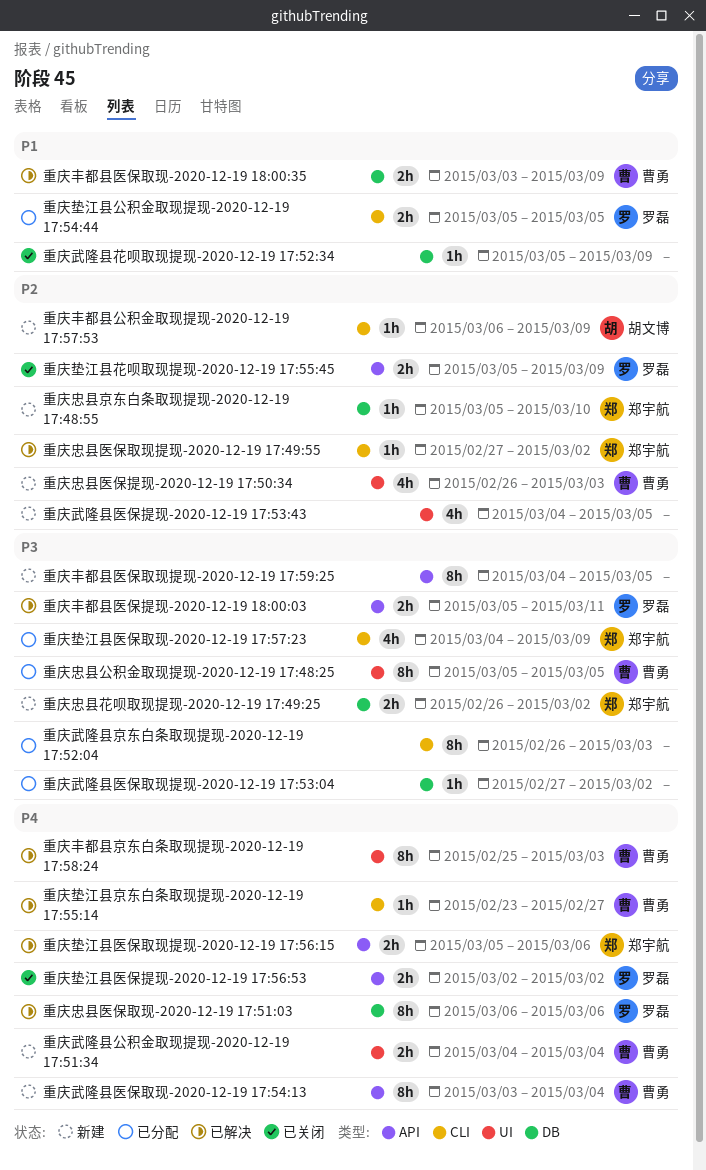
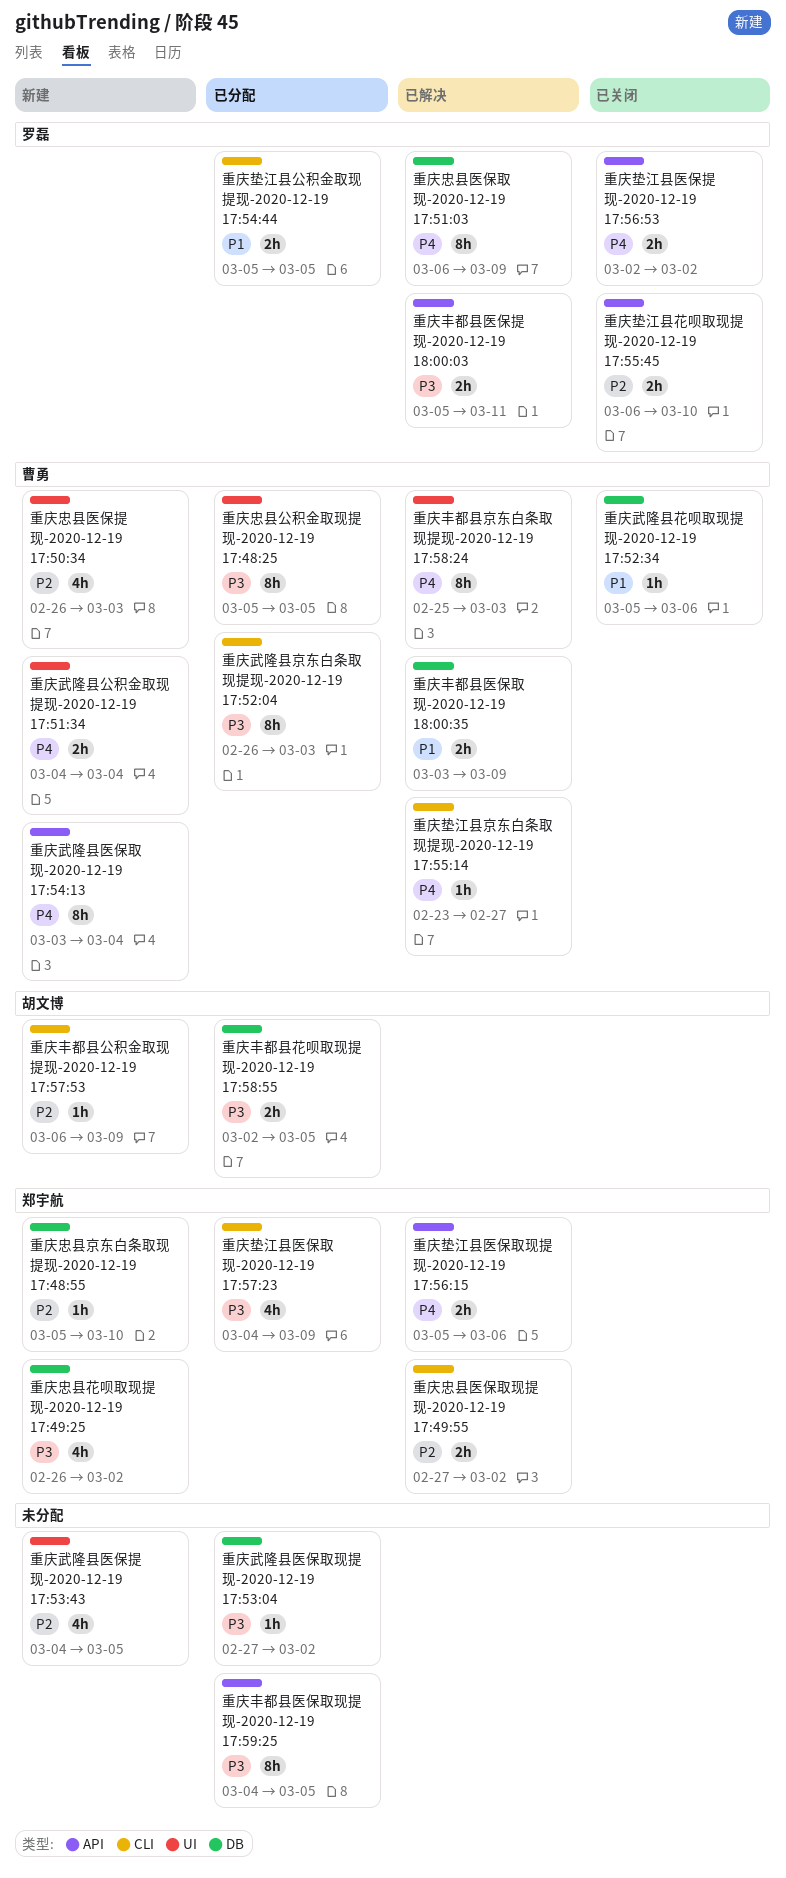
重庆丰都县医保取现提现-2020-12-19 17:59:25, status: 新建 -> 已分配
重庆丰都县花呗取现提现-2020-12-19 17:58:55: none -> present
重庆垫江县花呗取现提现-2020-12-19 17:55:45, start: Mar 5 -> Mar 6
重庆垫江县花呗取现提现-2020-12-19 17:55:45, due: Mar 9 -> Mar 10
重庆忠县医保取现-2020-12-19 17:51:03, due: Mar 6 -> Mar 9
重庆忠县医保取现提现-2020-12-19 17:49:55, estimate: 1h -> 2h
重庆忠县花呗取现提现-2020-12-19 17:49:25, estimate: 2h -> 4h
重庆武隆县京东白条取现提现-2020-12-19 17:52:04, owner: none -> 曹勇
重庆武隆县花呗取现提现-2020-12-19 17:52:34, owner: none -> 曹勇
重庆武隆县花呗取现提现-2020-12-19 17:52:34, due: Mar 9 -> Mar 6

